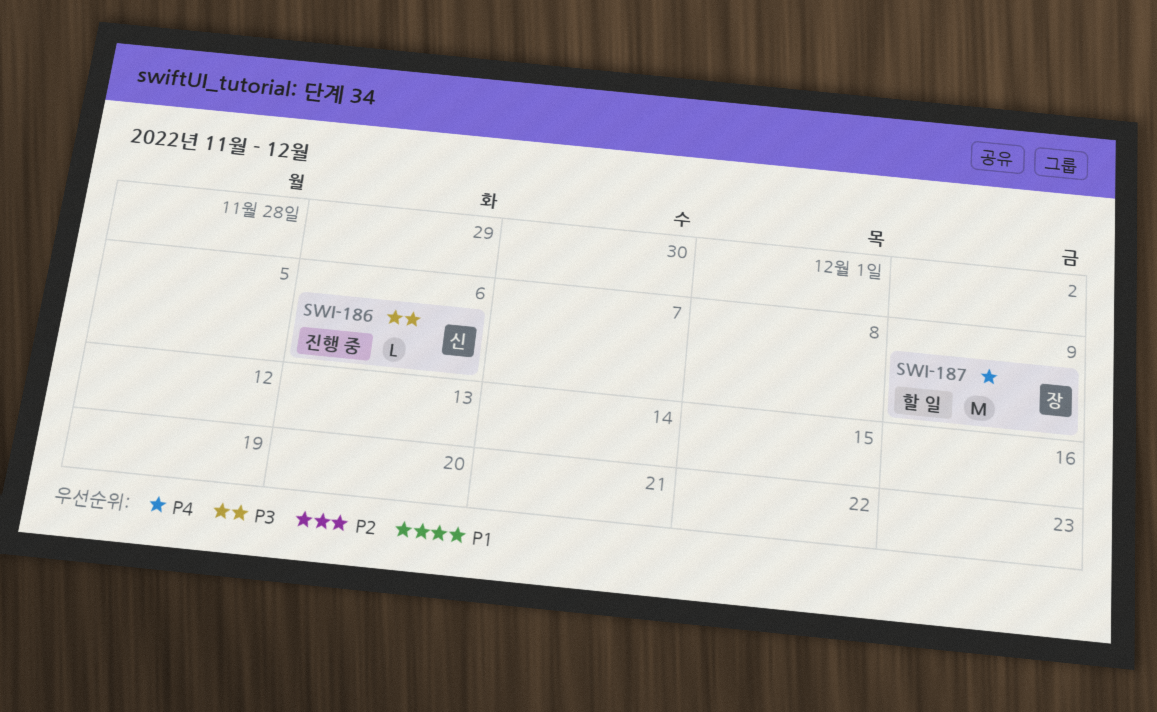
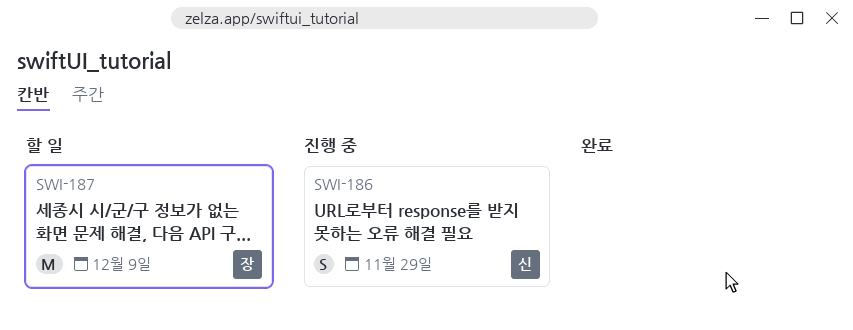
SWI-186, estimate: L -> S
SWI-186, due: Dec 6 -> Nov 29

